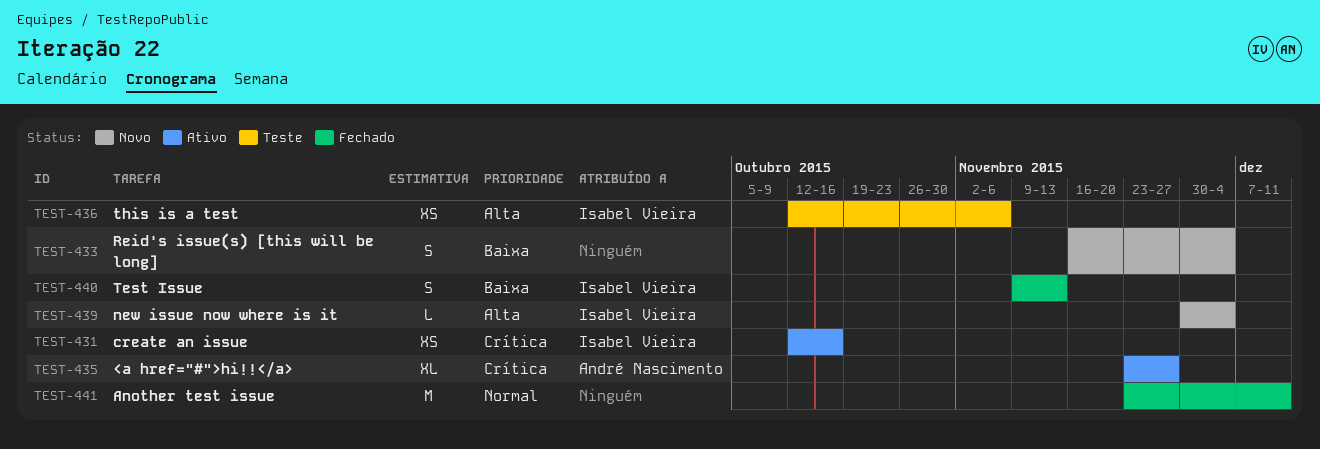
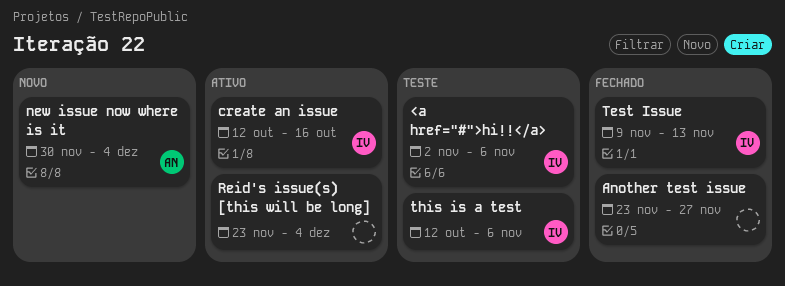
<a href="#">hi!!</a>, status: Ativo -> Teste
<a href="#">hi!!</a>, owner: André Nascimento -> Isabel Vieira
<a href="#">hi!!</a>, start: Nov 23 -> Nov 2
<a href="#">hi!!</a>, due: Nov 27 -> Nov 6
Another test issue, due: Dec 11 -> Nov 27
new issue now where is it, owner: Isabel Vieira -> André Nascimento
Reid's issue(s) [this will be long], status: Novo -> Ativo
Reid's issue(s) [this will be long], start: Nov 16 -> Nov 23

